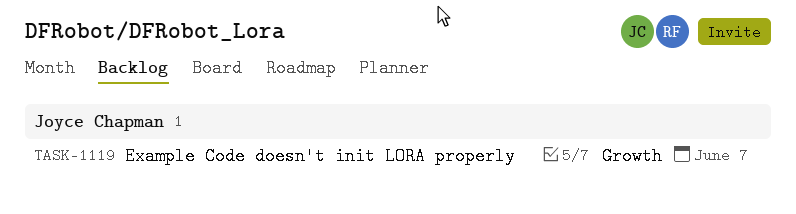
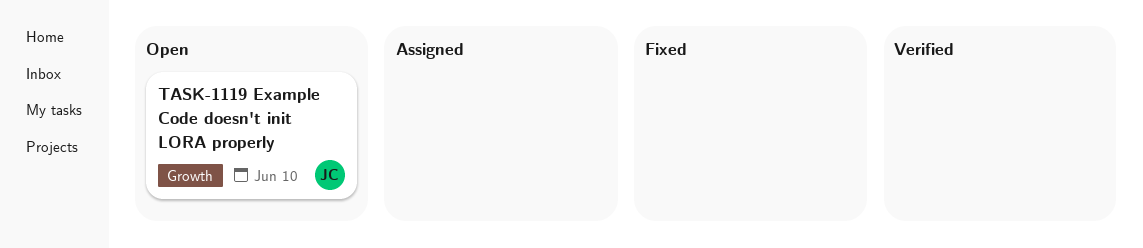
TASK-1119, due: Jun 7 -> Jun 10

